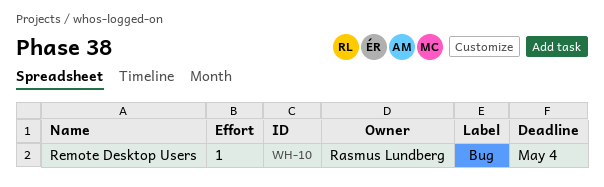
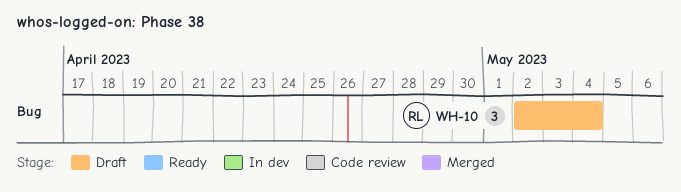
WH-10, estimate: 1 -> 3

